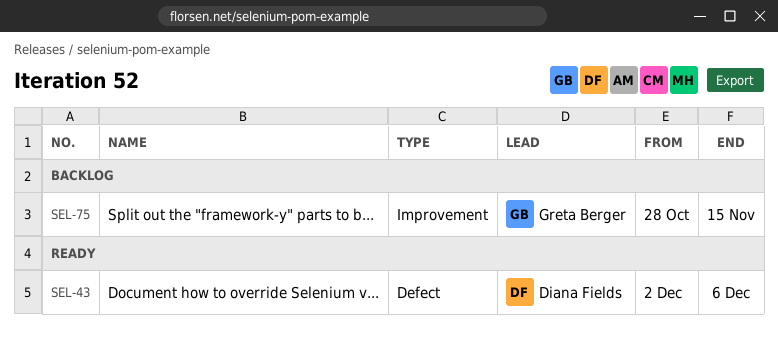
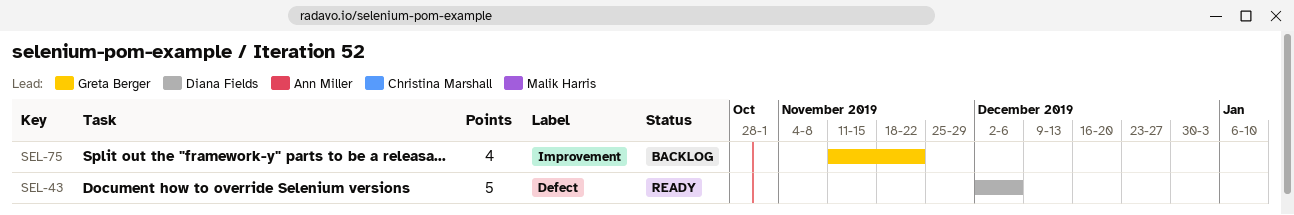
SEL-75, start: Oct 28 -> Nov 11
SEL-75, due: Nov 15 -> Nov 22

